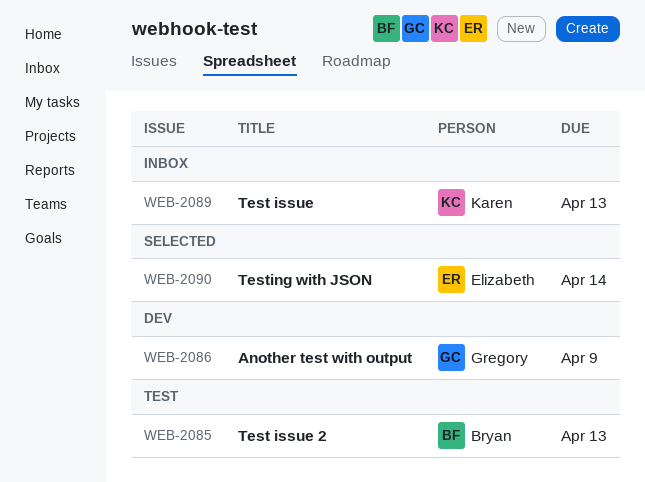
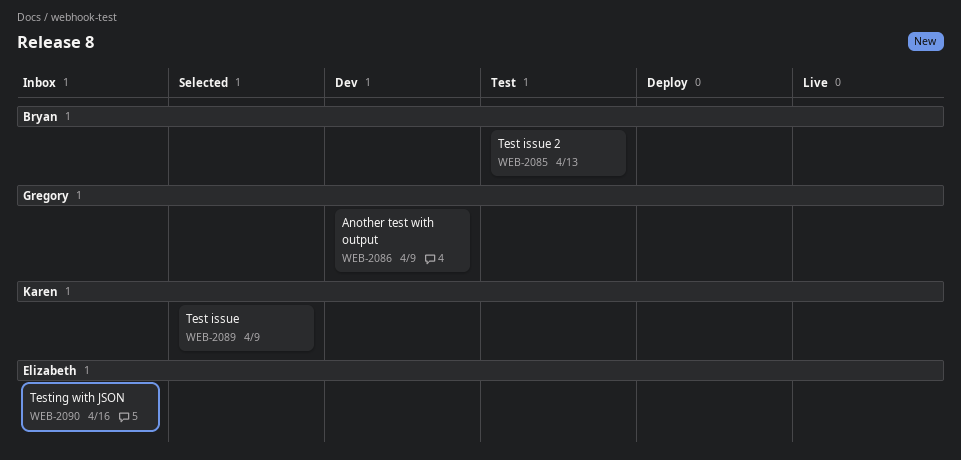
WEB-2089, status: Inbox -> Selected
WEB-2089, due: Apr 13 -> Apr 9
WEB-2090, status: Selected -> Inbox
WEB-2090, due: Apr 14 -> Apr 16

